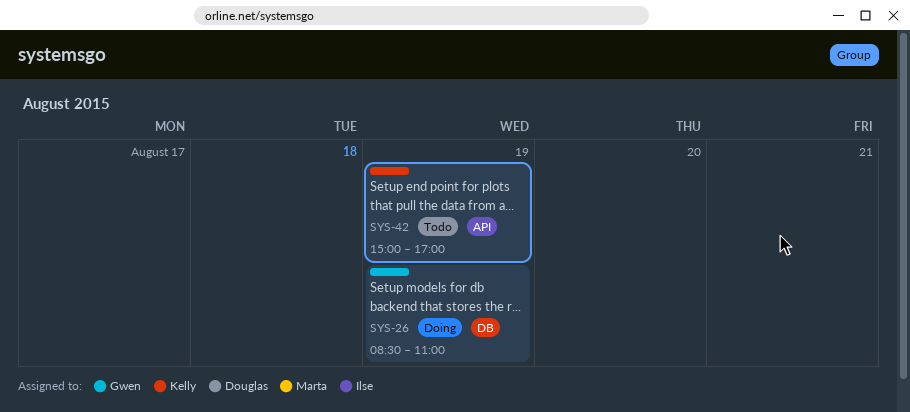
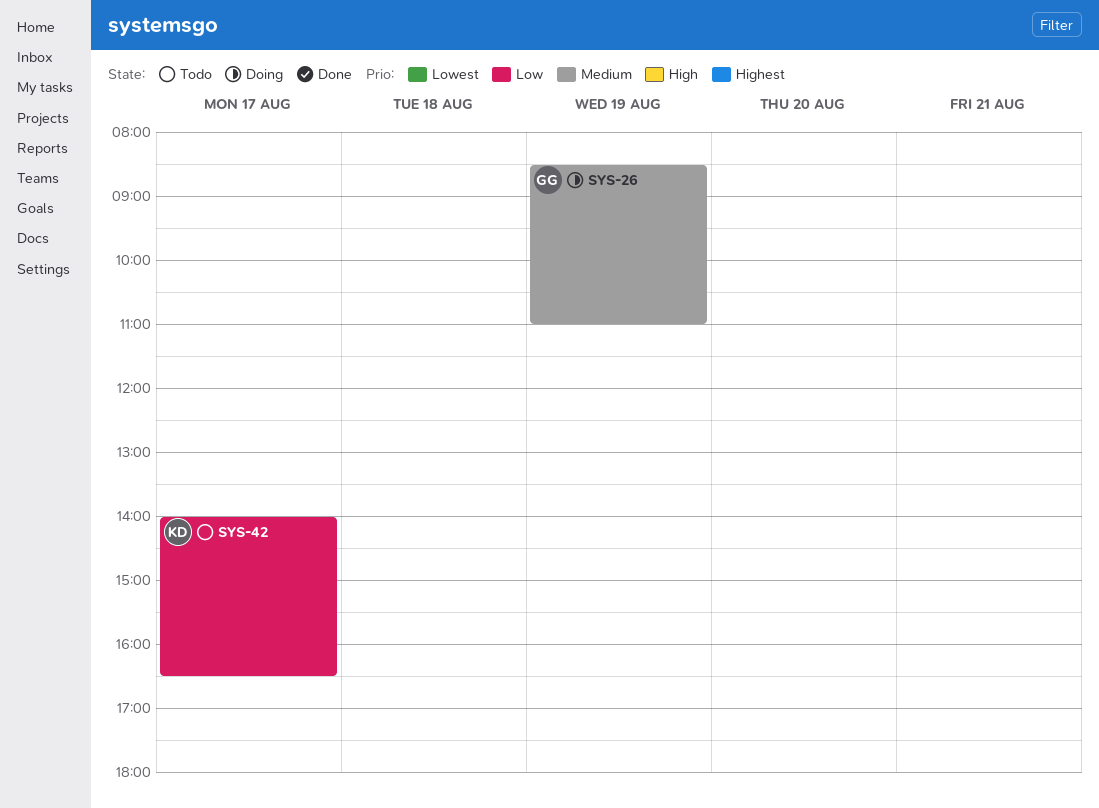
SYS-42, day: Aug 19 -> Aug 17
SYS-42, begins: 15:00 -> 14:00
SYS-42, ends: 17:00 -> 16:30

